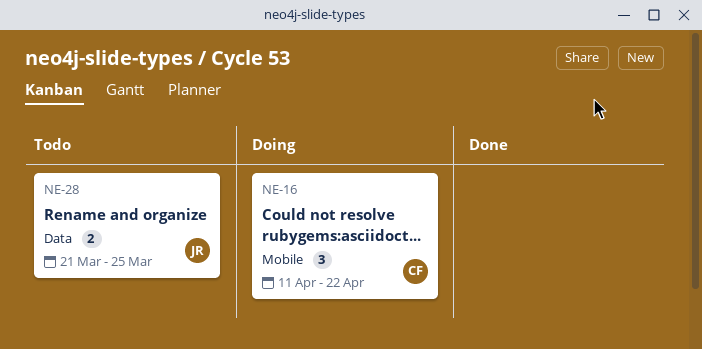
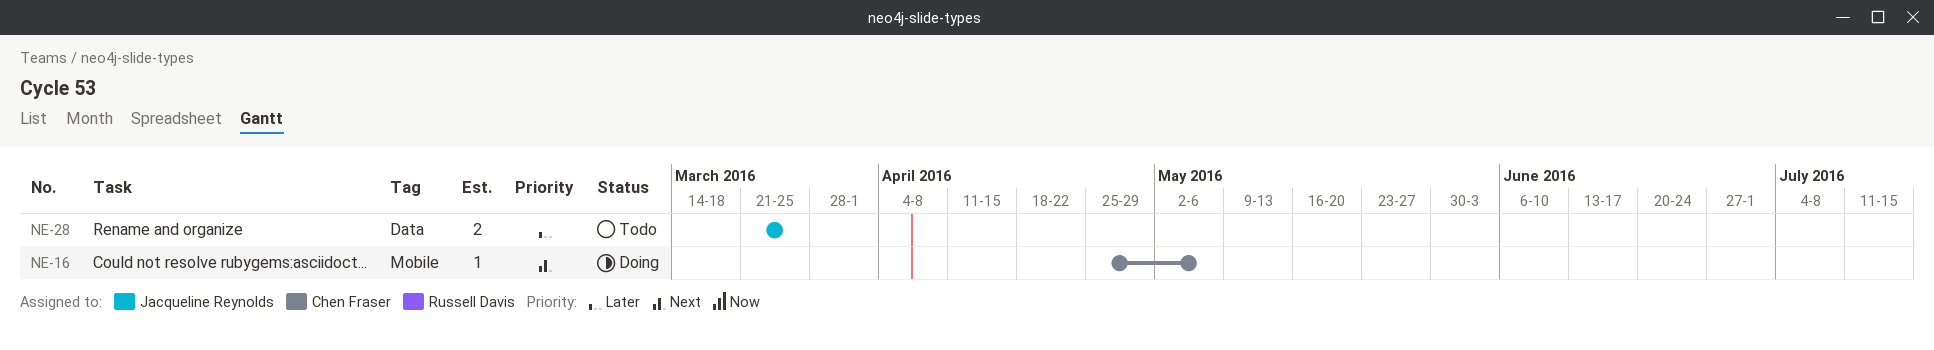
NE-16, estimate: 3 -> 1
NE-16, start: Apr 11 -> Apr 25
NE-16, due: Apr 22 -> May 6

